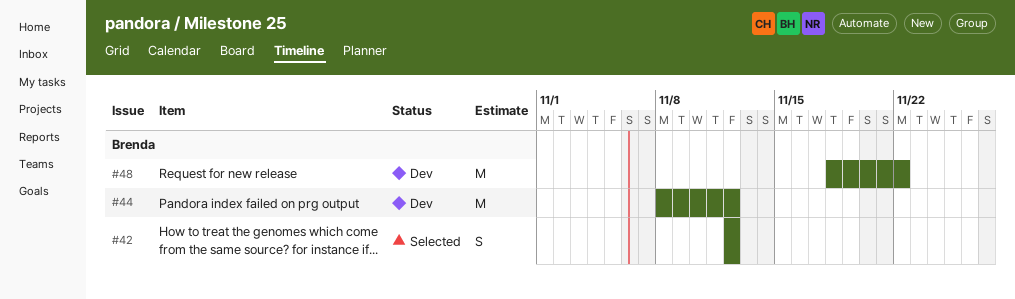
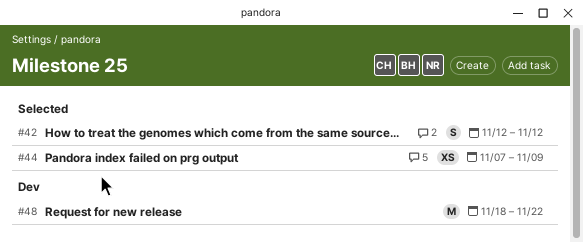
#44, status: Dev -> Selected
#44, estimate: M -> XS
#44, start: Nov 8 -> Nov 7
#44, due: Nov 12 -> Nov 9

